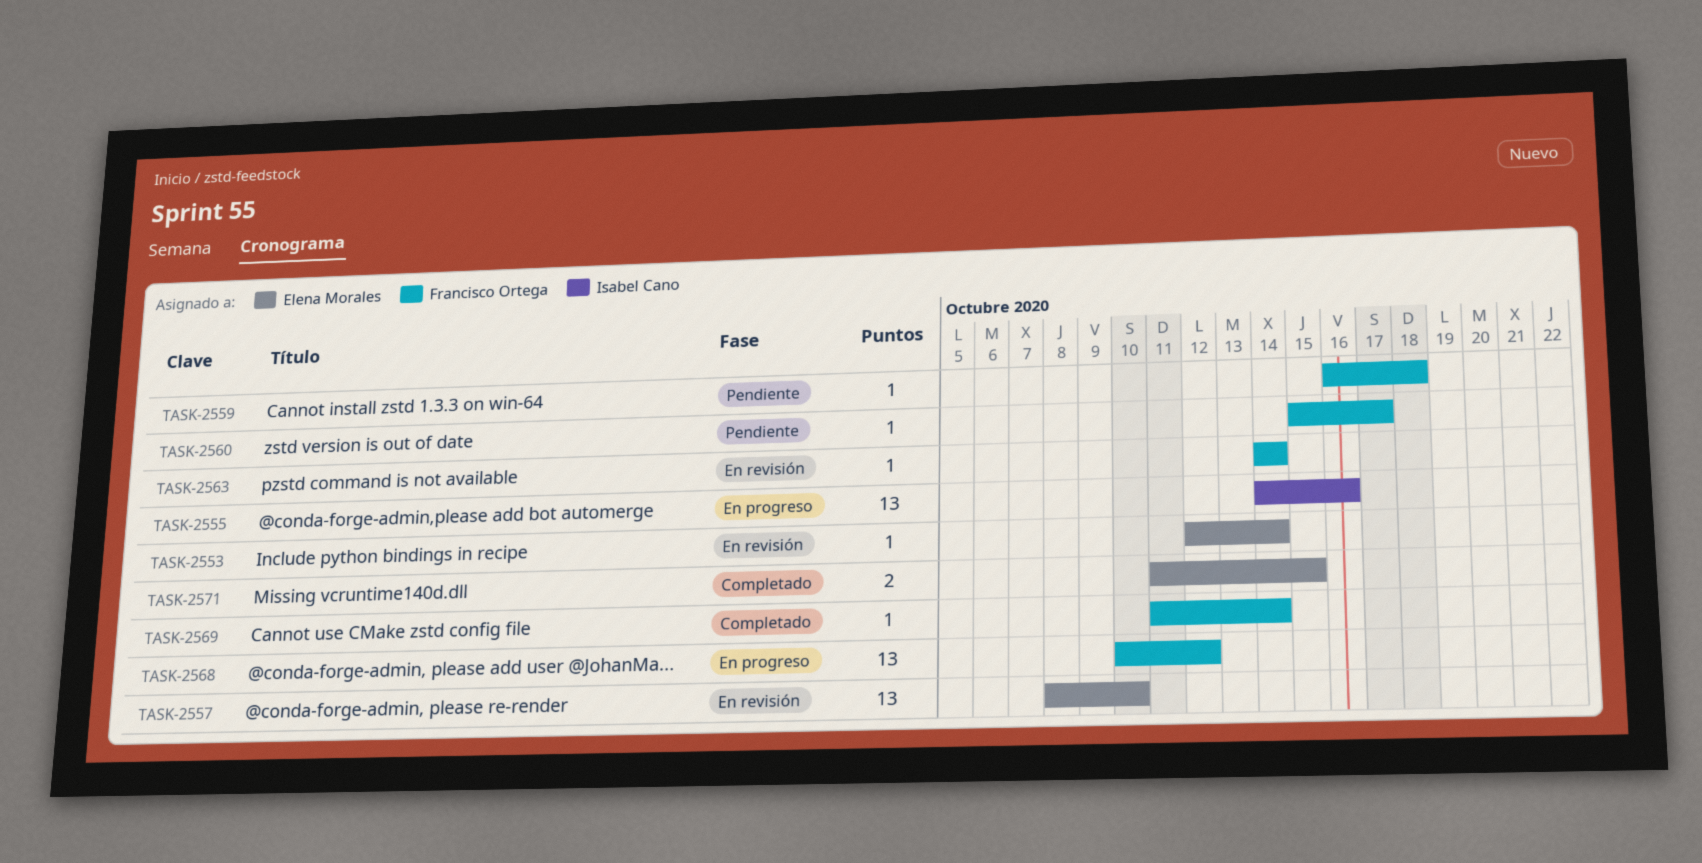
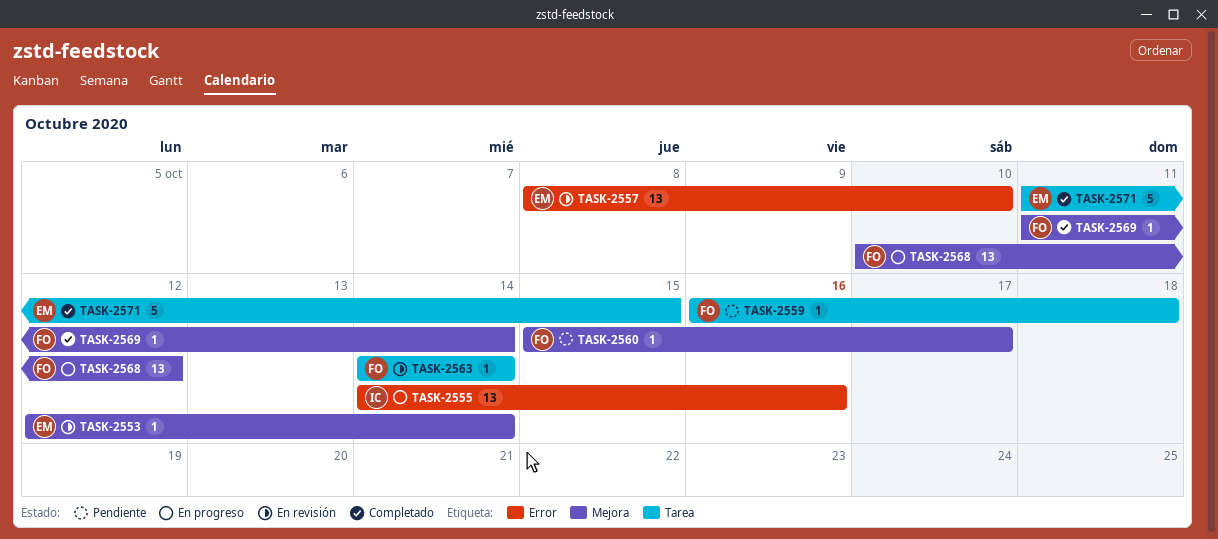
TASK-2571, estimate: 2 -> 5

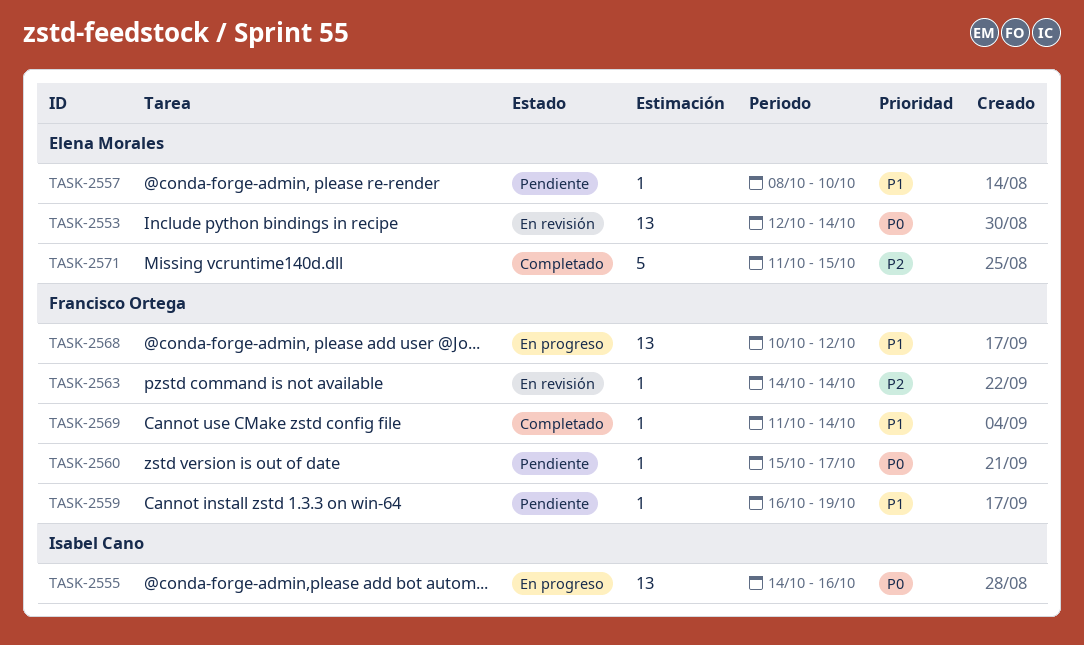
TASK-2553, estimate: 1 -> 13
TASK-2557, status: En revisión -> Pendiente
TASK-2557, estimate: 13 -> 1
TASK-2559, due: Oct 18 -> Oct 19

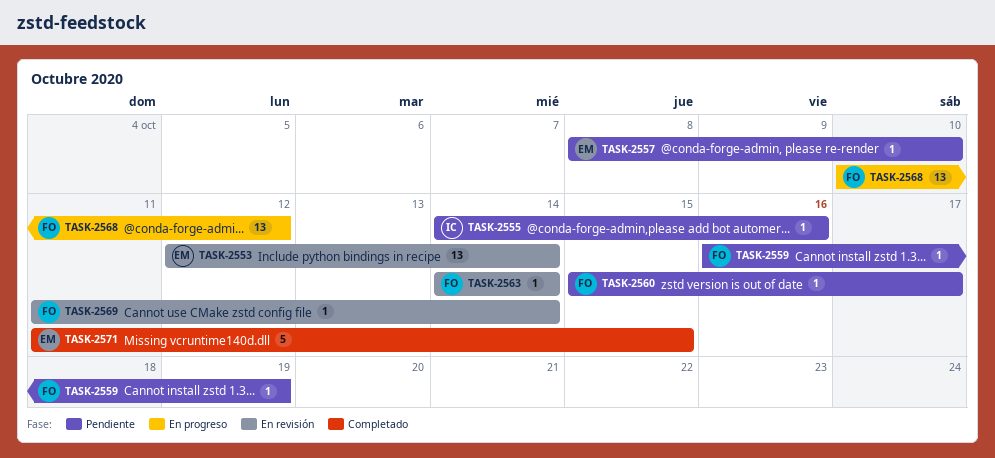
TASK-2555, status: En progreso -> Pendiente
TASK-2555, estimate: 13 -> 1
TASK-2569, status: Completado -> En revisión

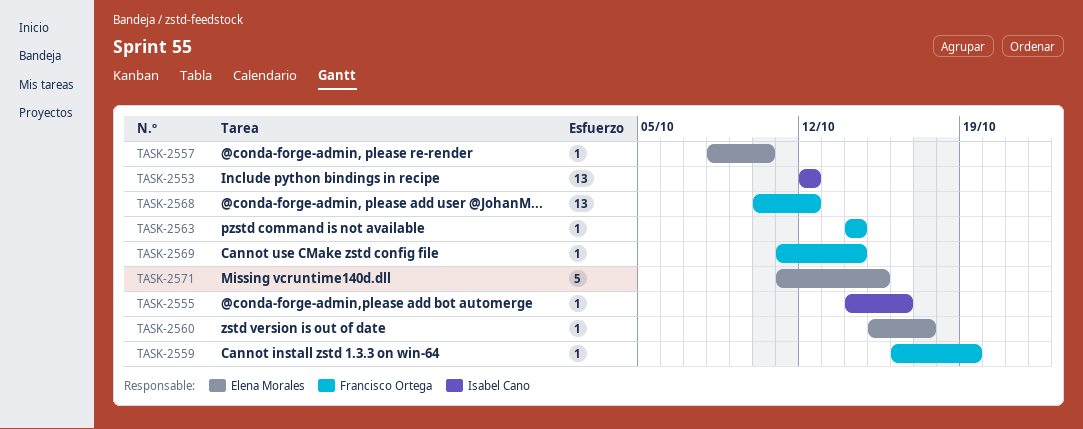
TASK-2553, owner: Elena Morales -> Isabel Cano
TASK-2553, due: Oct 14 -> Oct 12
TASK-2560, owner: Francisco Ortega -> Elena Morales

